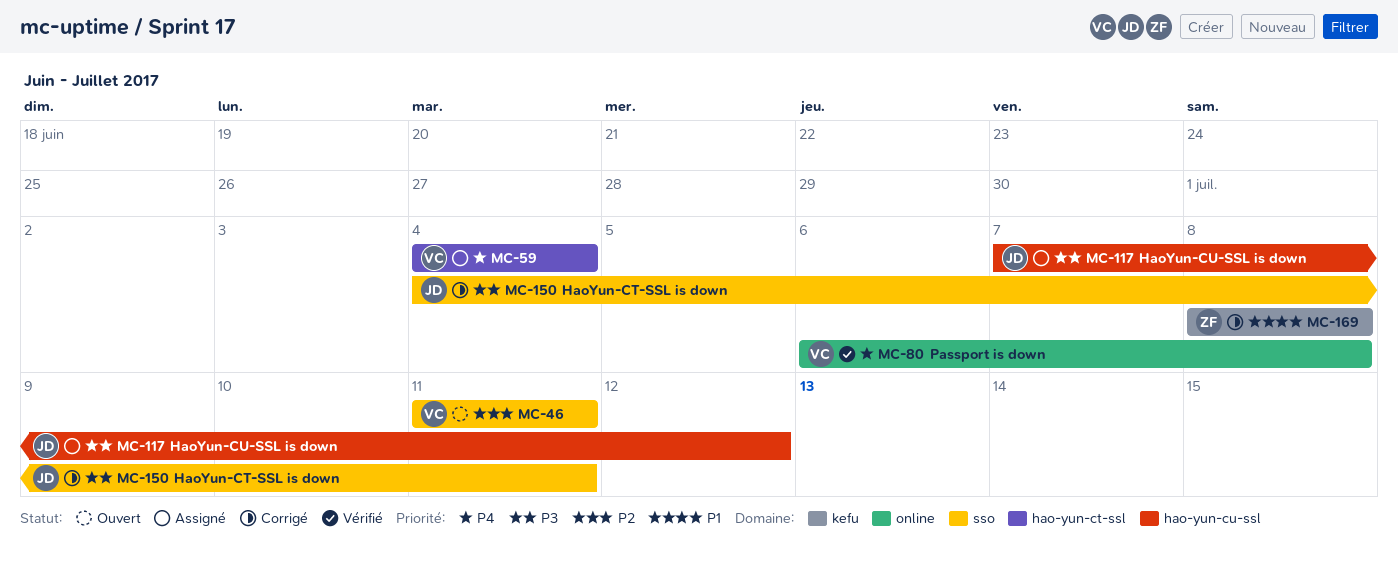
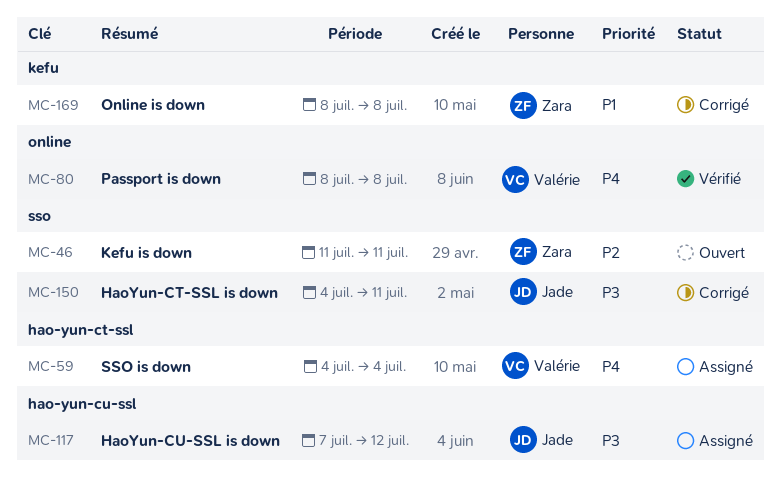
MC-46, owner: Valérie -> Zara
MC-80, start: Jul 6 -> Jul 8

